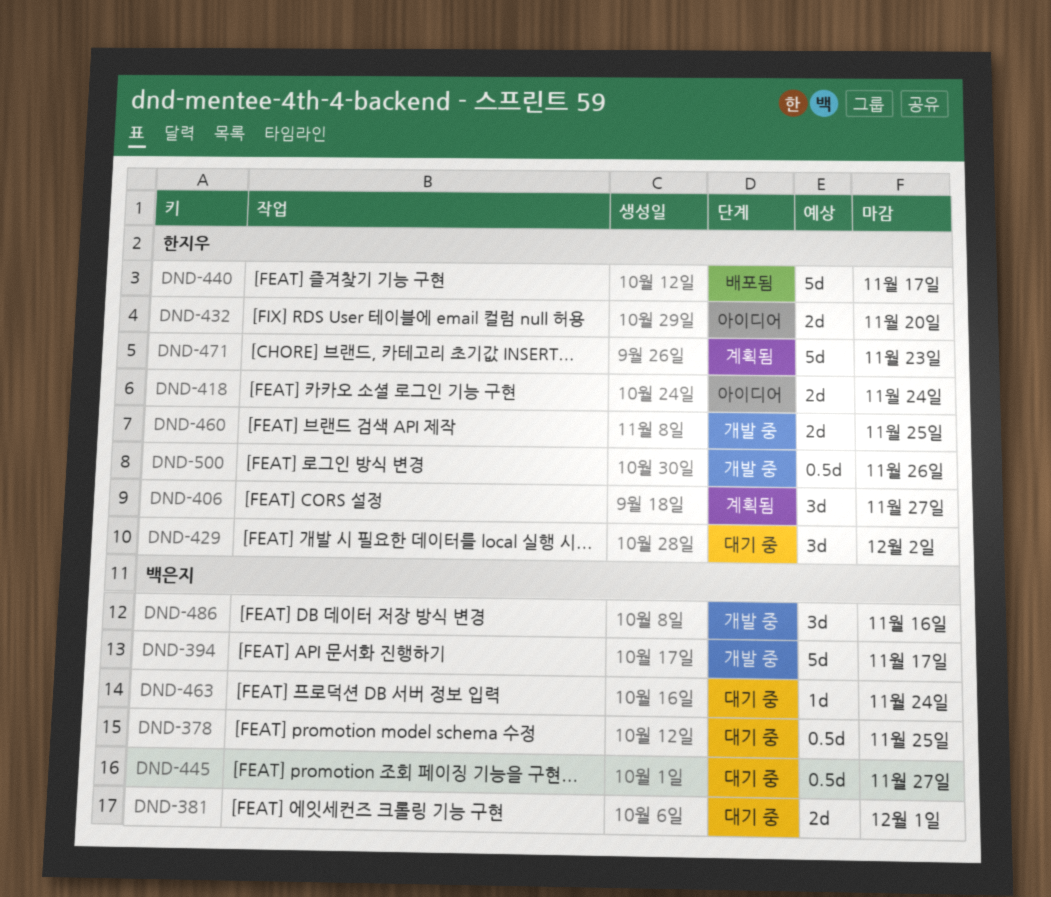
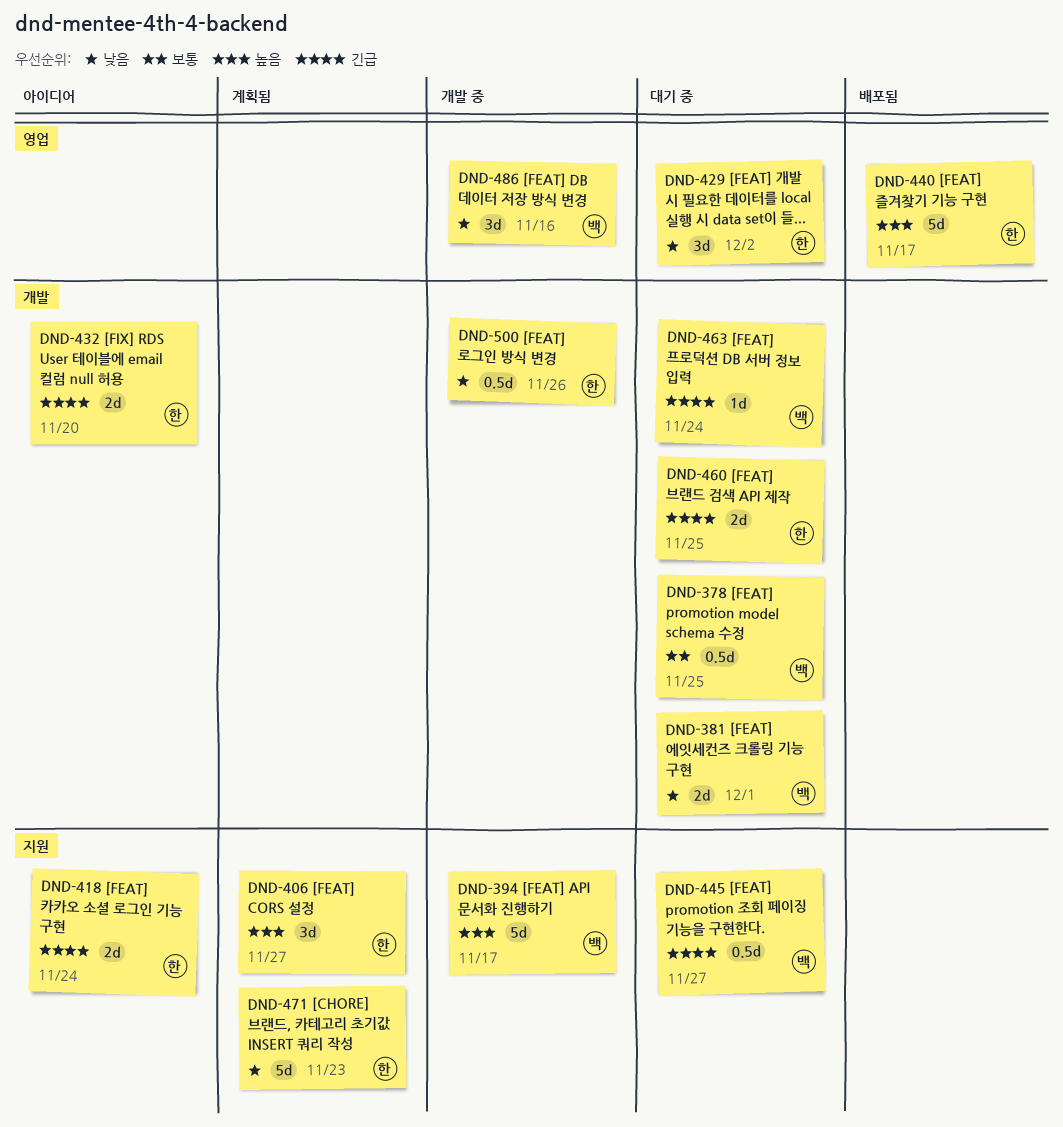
DND-460, status: 개발 중 -> 대기 중

